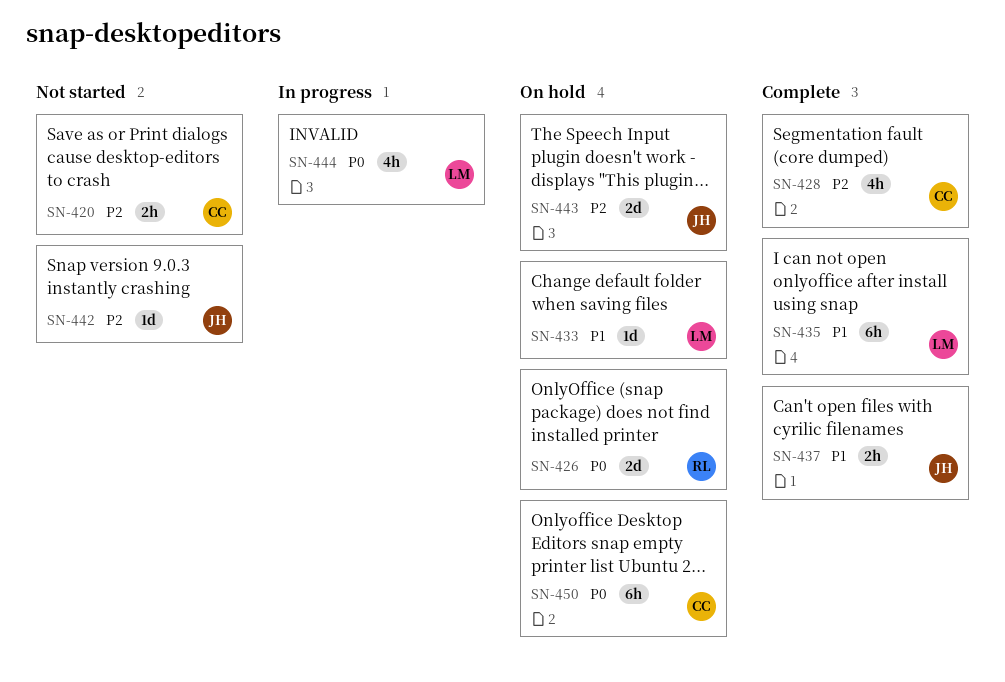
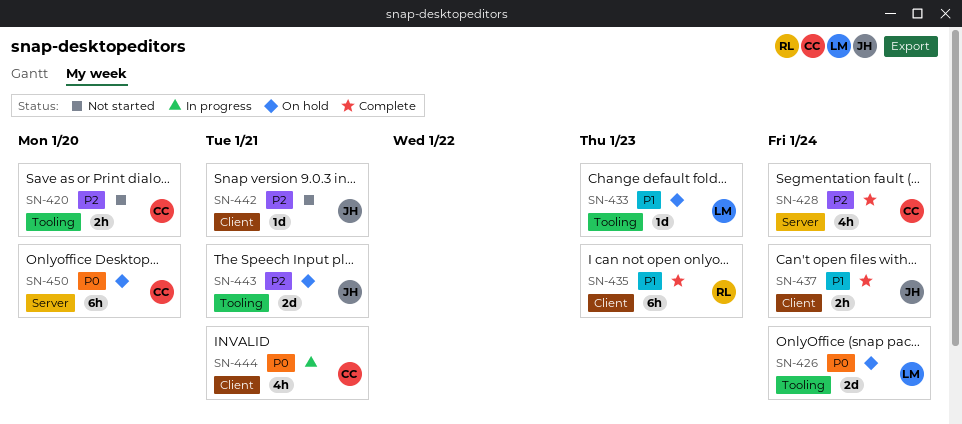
SN-426, owner: RL -> LM
SN-435, owner: LM -> RL
SN-444, owner: LM -> CC

